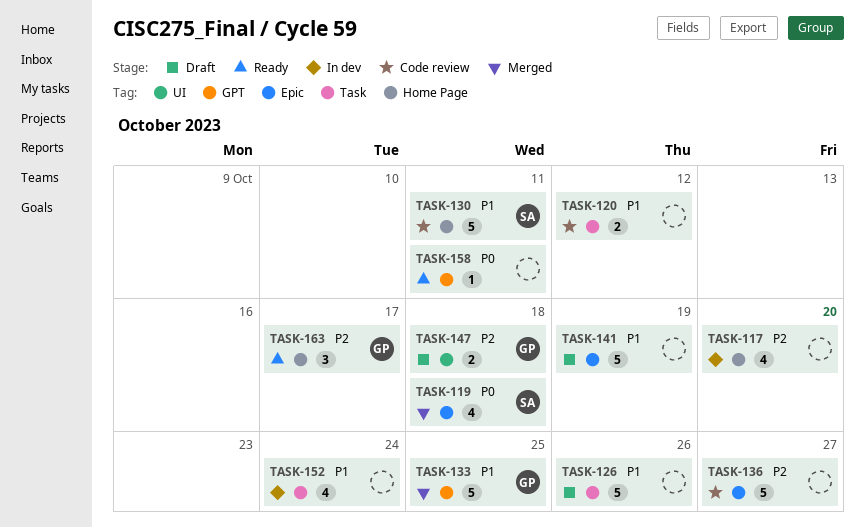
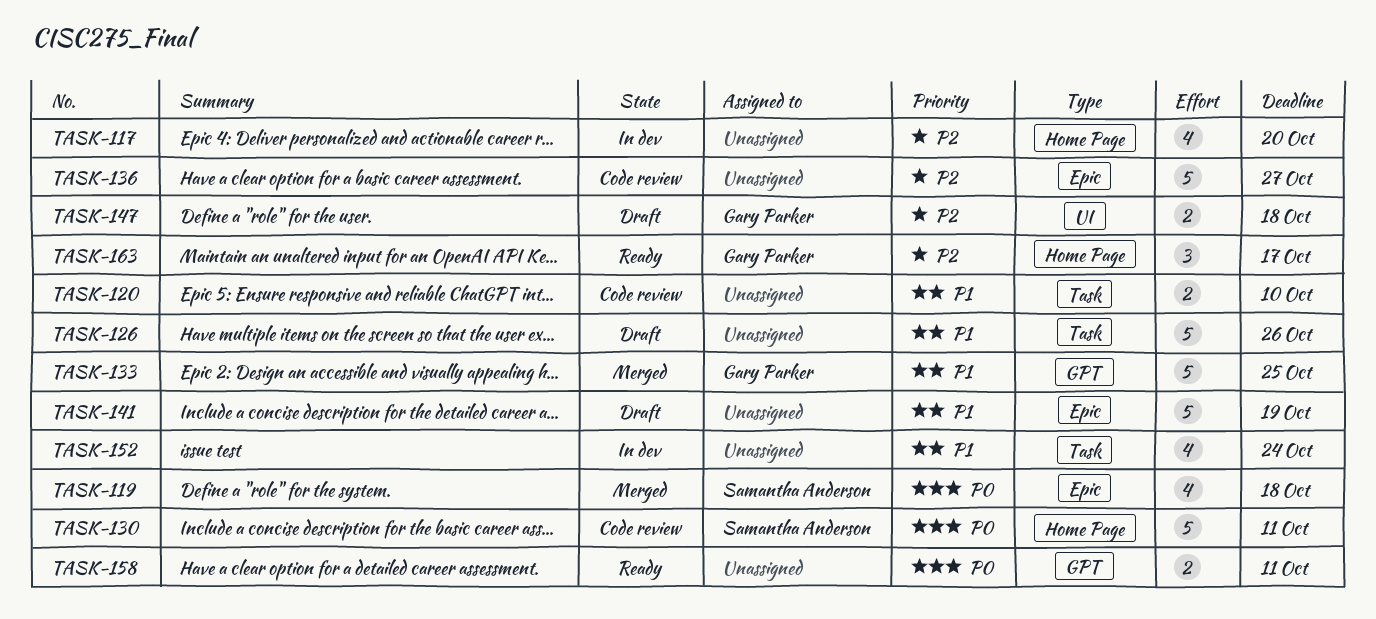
TASK-120, due: Oct 12 -> Oct 10
TASK-130, priority: P1 -> P0
TASK-158, estimate: 1 -> 2

